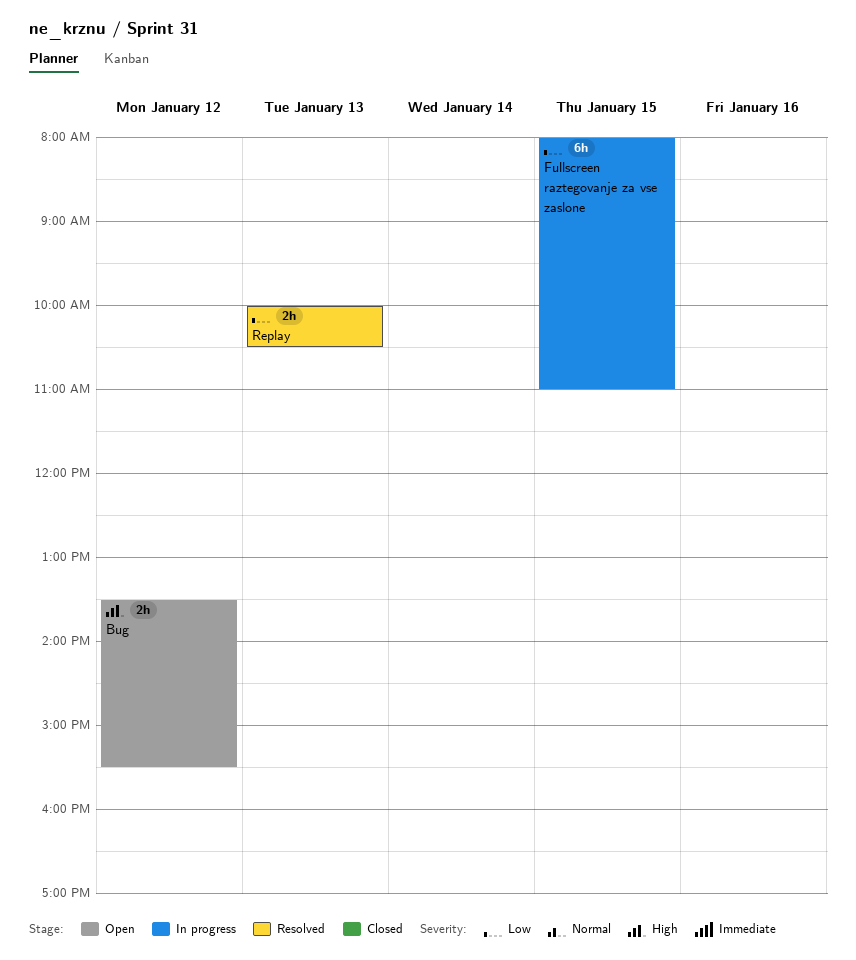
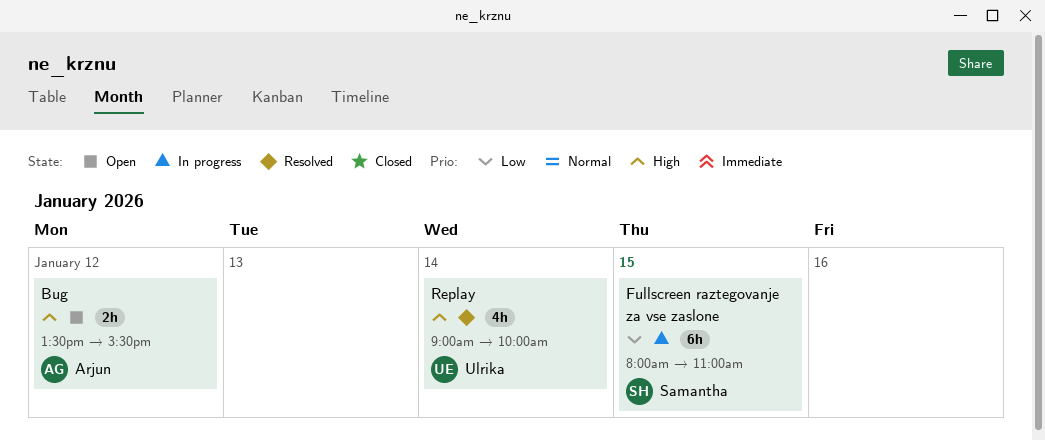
Replay, priority: Low -> High
Replay, estimate: 2h -> 4h
Replay, day: Jan 13 -> Jan 14
Replay, begins: 10:00 -> 09:00
Replay, ends: 10:30 -> 10:00

